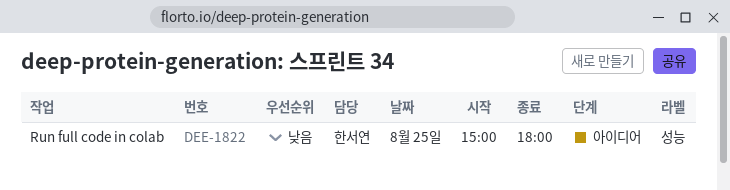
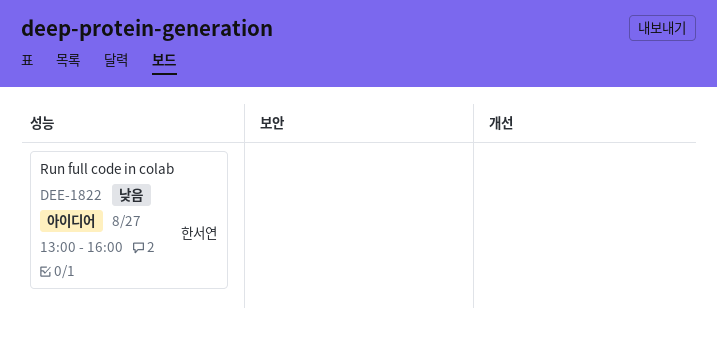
DEE-1822, day: Aug 25 -> Aug 27
DEE-1822, begins: 15:00 -> 13:00
DEE-1822, ends: 18:00 -> 16:00

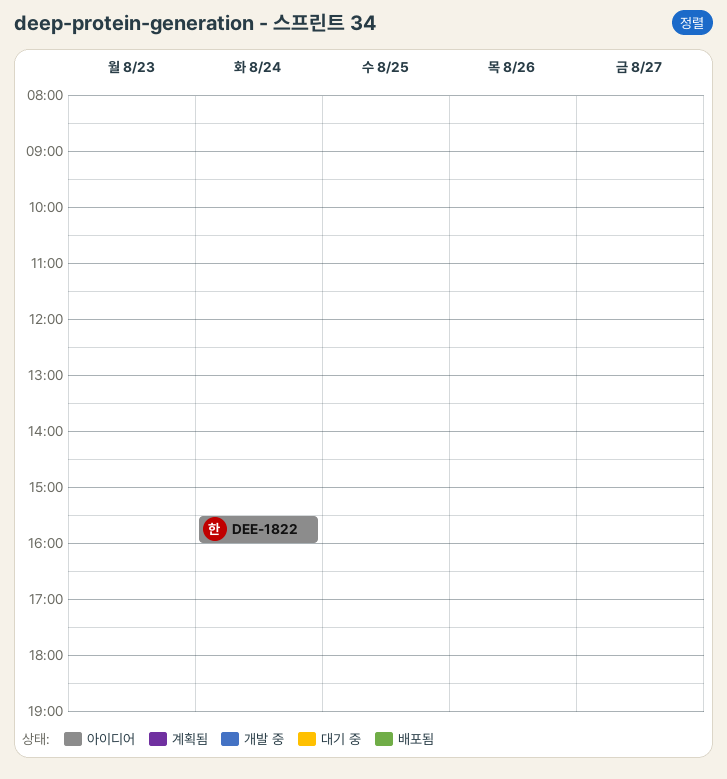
DEE-1822, day: Aug 27 -> Aug 24
DEE-1822, begins: 13:00 -> 15:30

